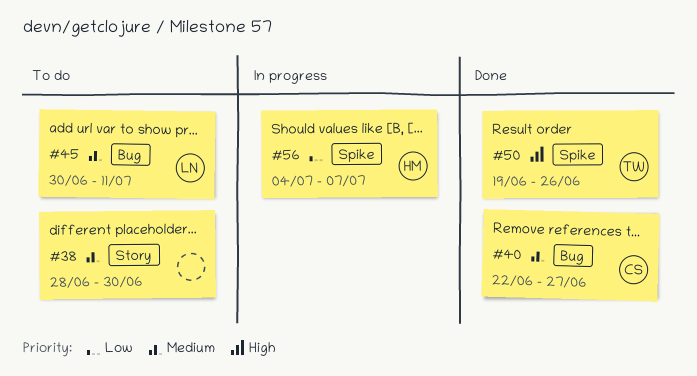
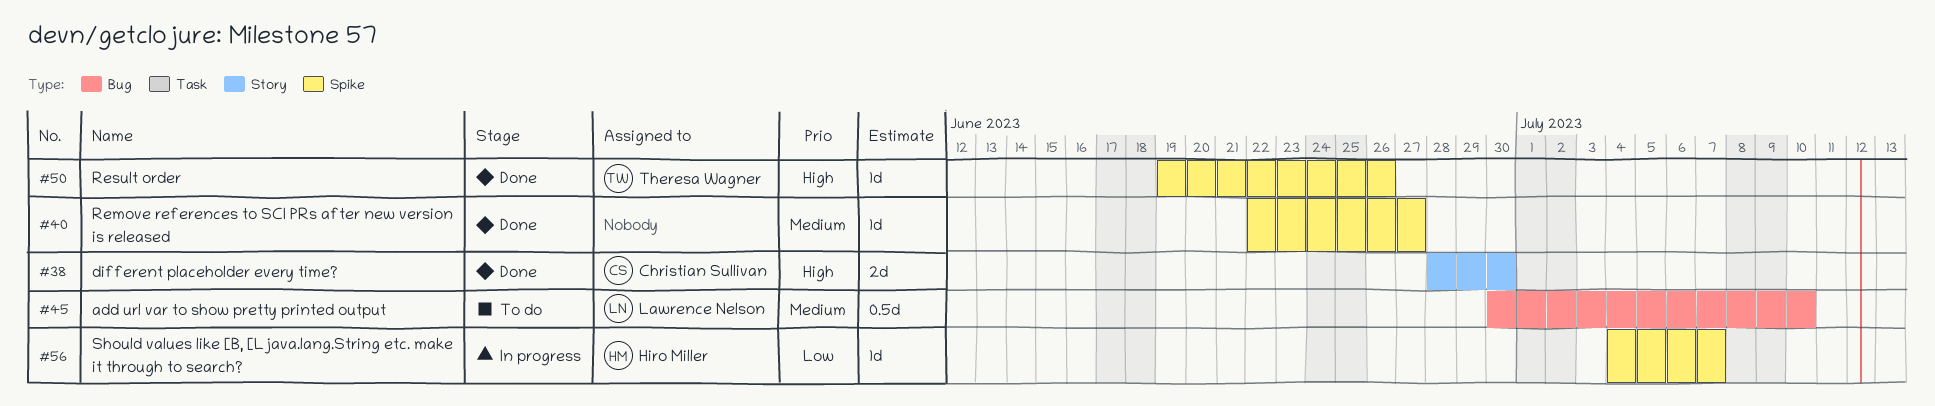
#38, status: To do -> Done
#38, owner: none -> Christian Sullivan
#38, priority: Medium -> High
#40, owner: Christian Sullivan -> none
#40, label: Bug -> Spike
#45, due: Jul 11 -> Jul 10

